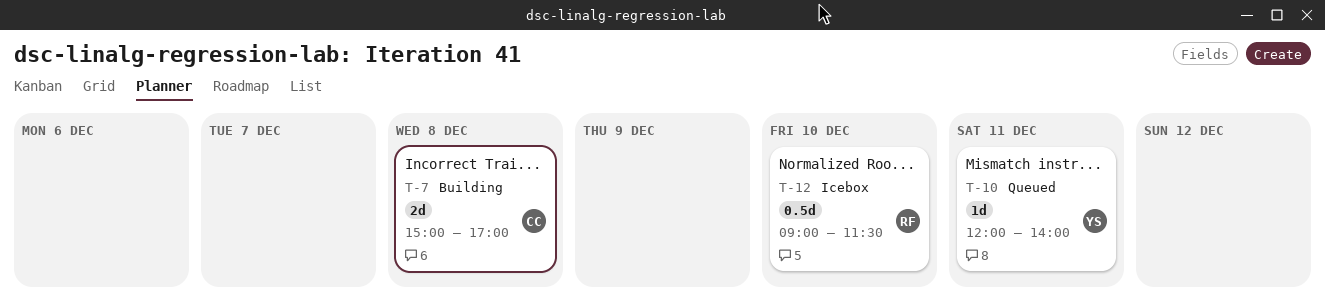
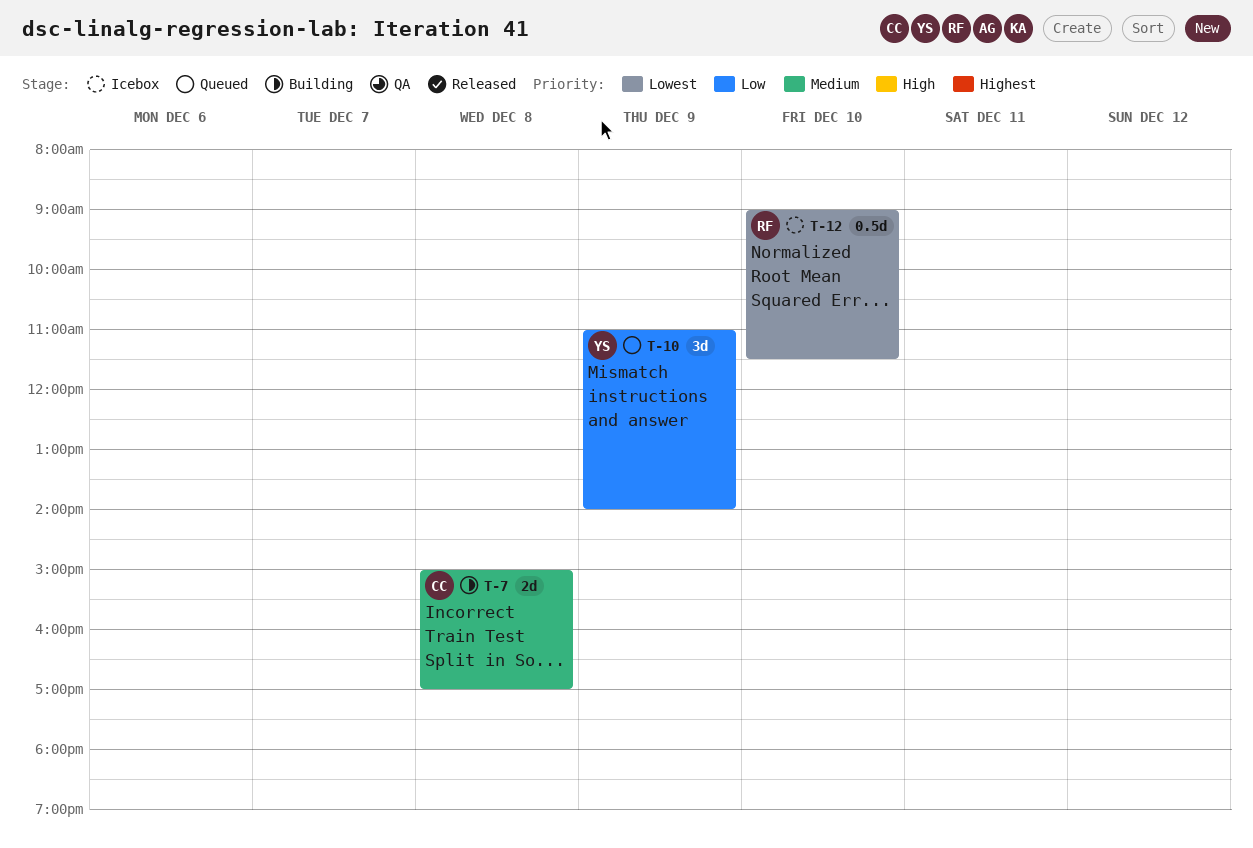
T-10, estimate: 1d -> 3d
T-10, day: Dec 11 -> Dec 9
T-10, begins: 12:00 -> 11:00

